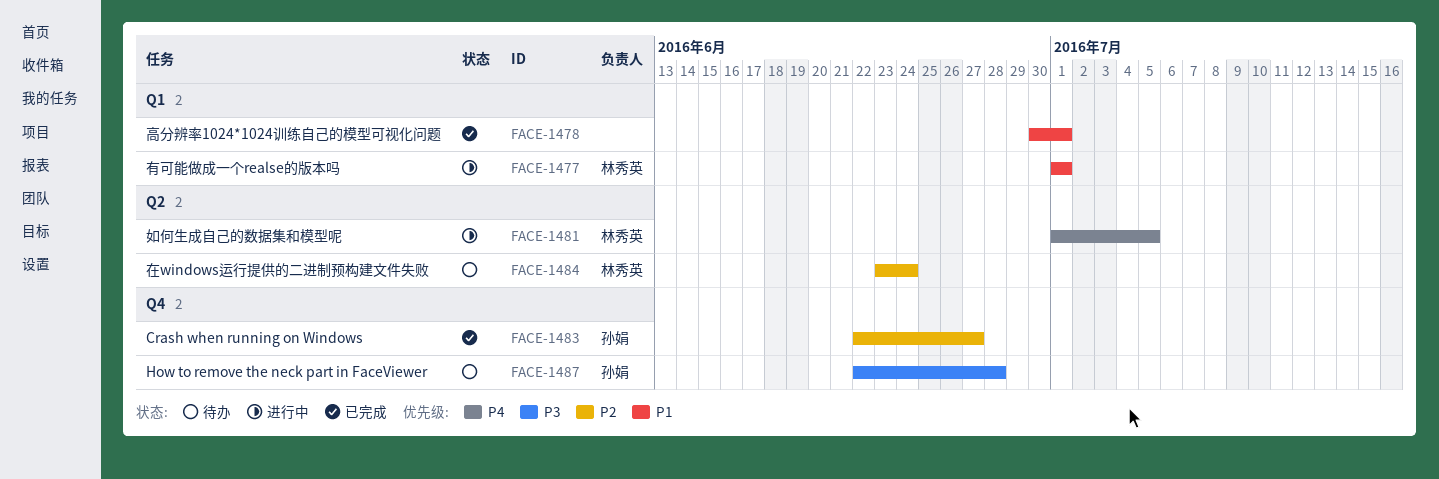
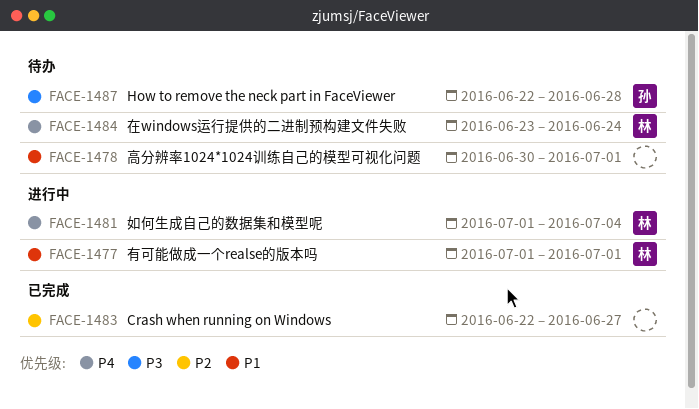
FACE-1478, status: 已完成 -> 待办
FACE-1481, due: Jul 5 -> Jul 4
FACE-1483, owner: 孙娟 -> none
FACE-1484, priority: P2 -> P4

